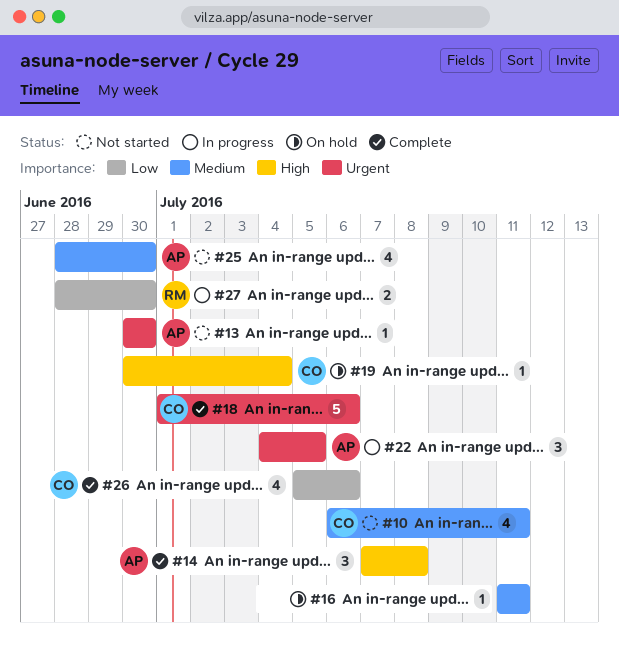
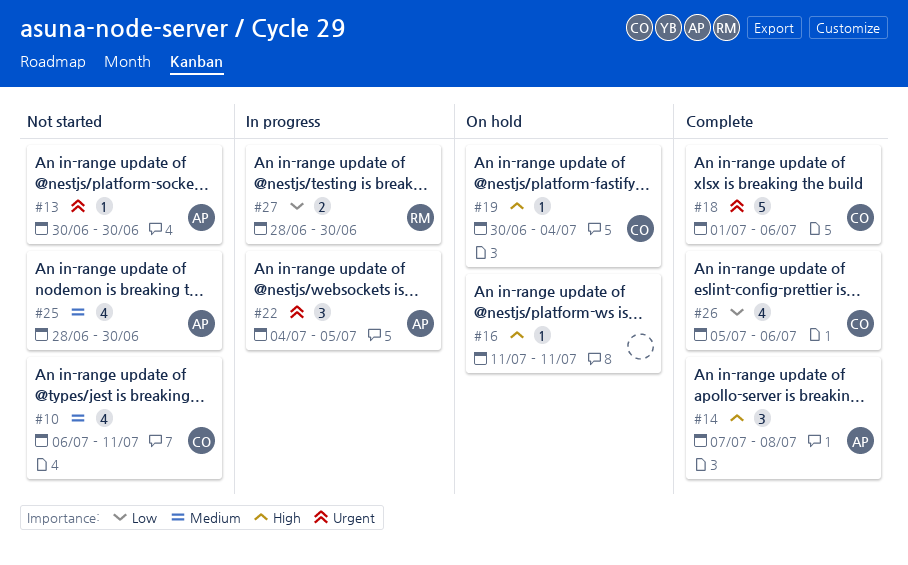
#16, priority: Medium -> High

